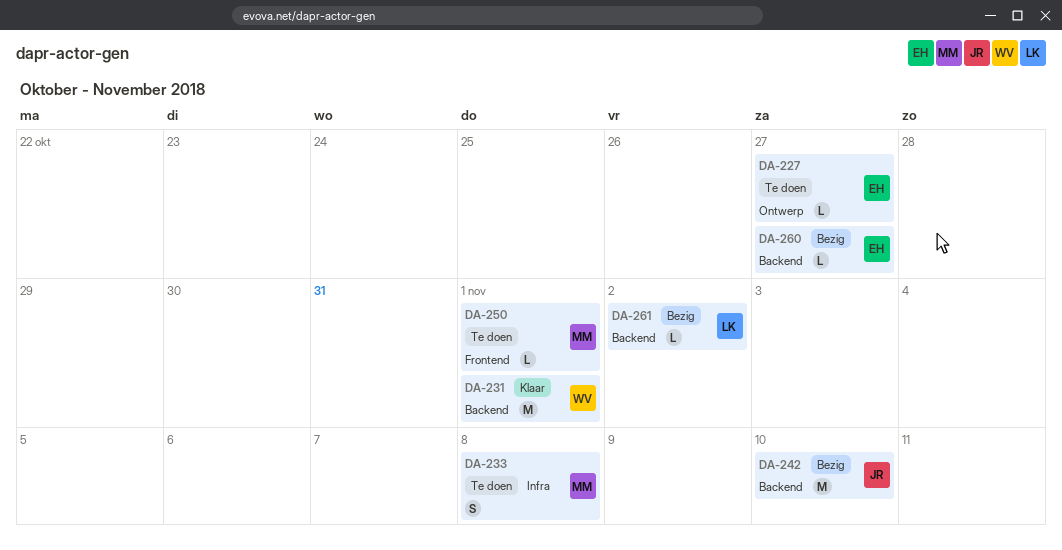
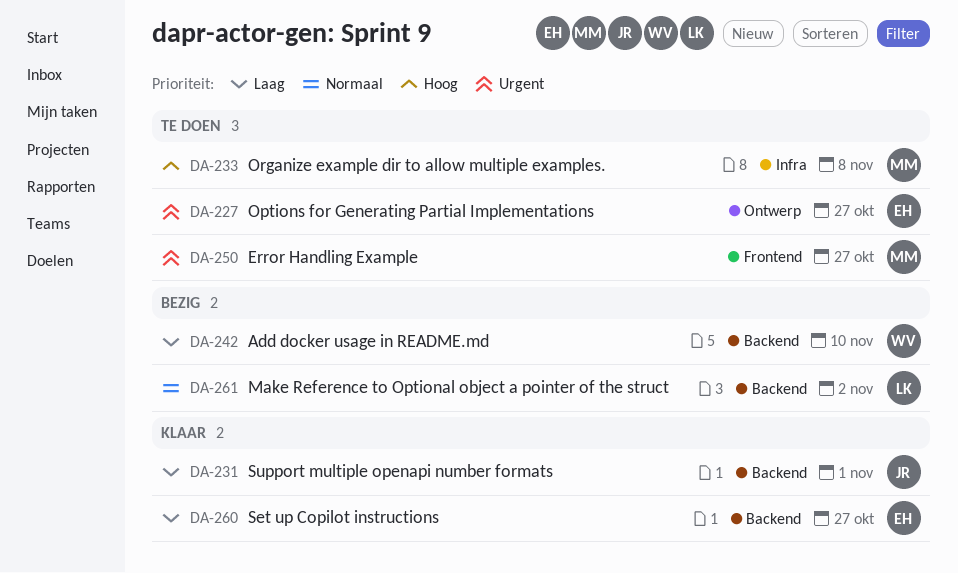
DA-231, owner: WV -> JR
DA-242, owner: JR -> WV
DA-250, due: Nov 1 -> Oct 27
DA-260, status: Bezig -> Klaar

